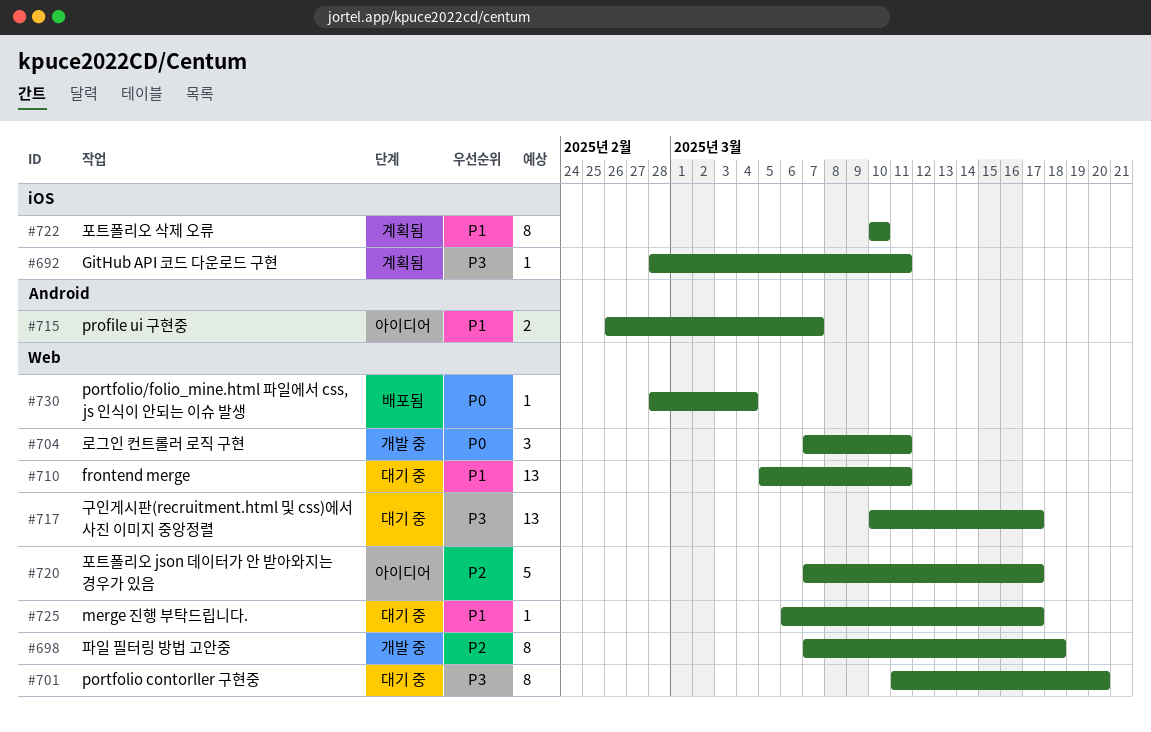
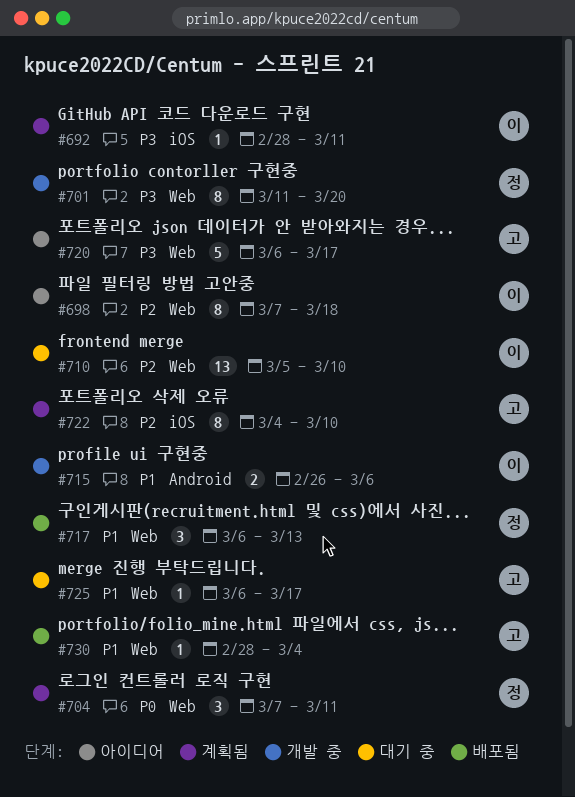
#698, status: 개발 중 -> 아이디어
#701, status: 대기 중 -> 개발 중
#704, status: 개발 중 -> 계획됨
#710, priority: P1 -> P2
#710, due: Mar 11 -> Mar 10
#715, status: 아이디어 -> 개발 중
#715, due: Mar 7 -> Mar 6
#717, status: 대기 중 -> 배포됨
#717, priority: P3 -> P1
#717, estimate: 13 -> 3
#717, start: Mar 10 -> Mar 6
#717, due: Mar 17 -> Mar 13
#720, priority: P2 -> P3
#720, start: Mar 7 -> Mar 6
#722, priority: P1 -> P2
#722, start: Mar 10 -> Mar 4
#730, priority: P0 -> P1

